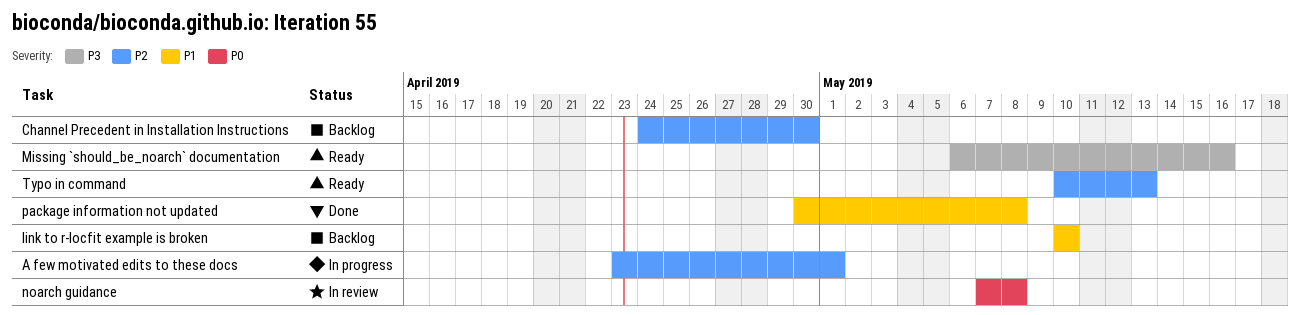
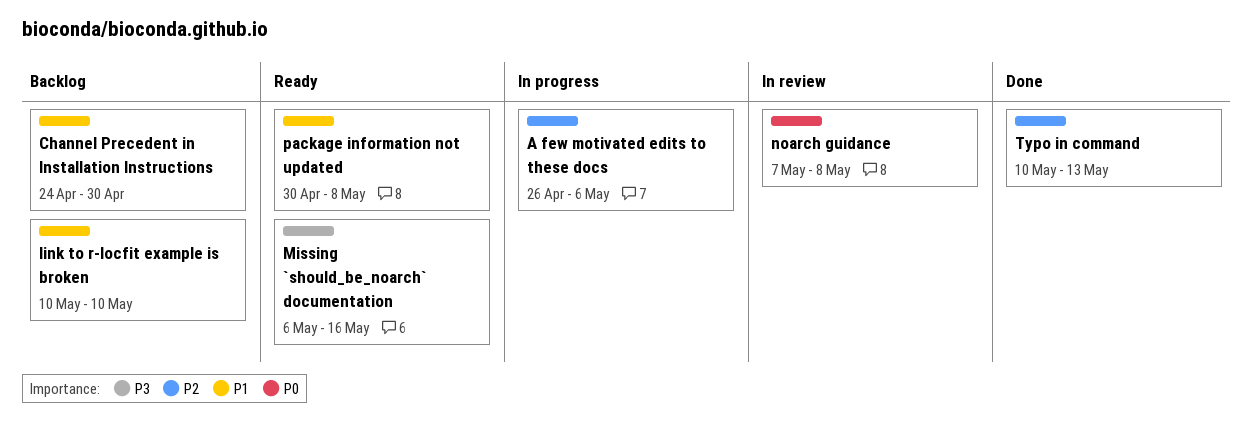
A few motivated edits to these docs, start: Apr 23 -> Apr 26
A few motivated edits to these docs, due: May 1 -> May 6
Channel Precedent in Installation Instructions, priority: P2 -> P1
package information not updated, status: Done -> Ready
Typo in command, status: Ready -> Done

